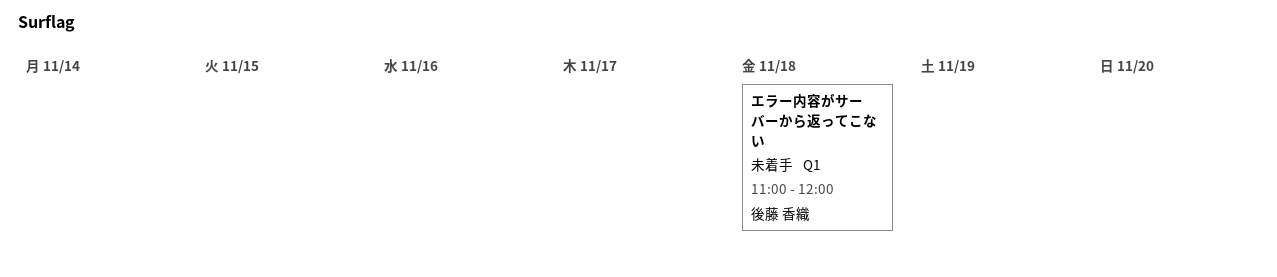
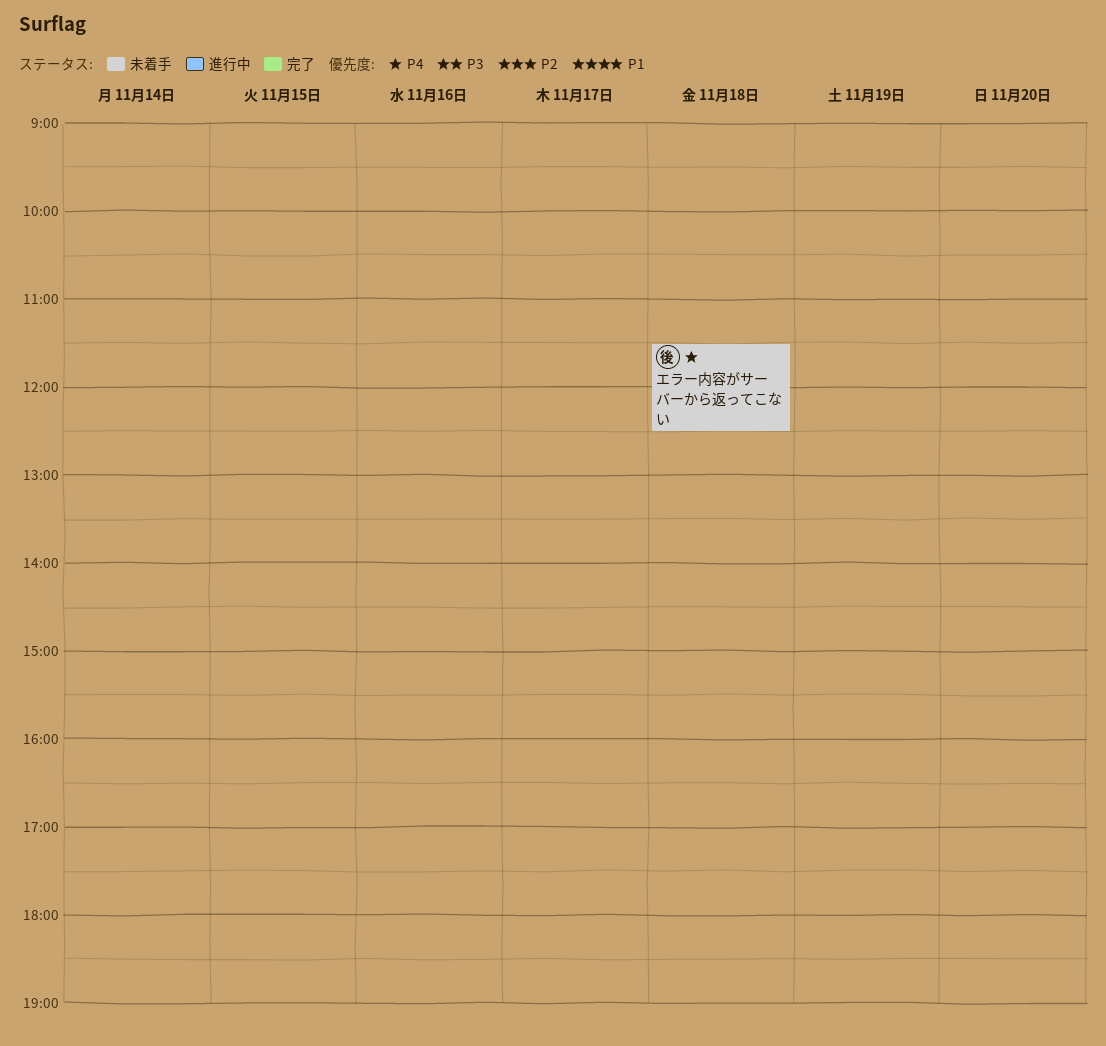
エラー内容がサーバーから返ってこない, begins: 11:00 -> 11:30
エラー内容がサーバーから返ってこない, ends: 12:00 -> 12:30

